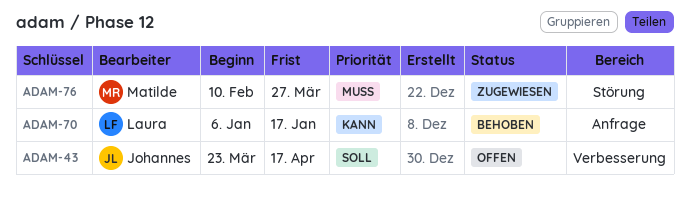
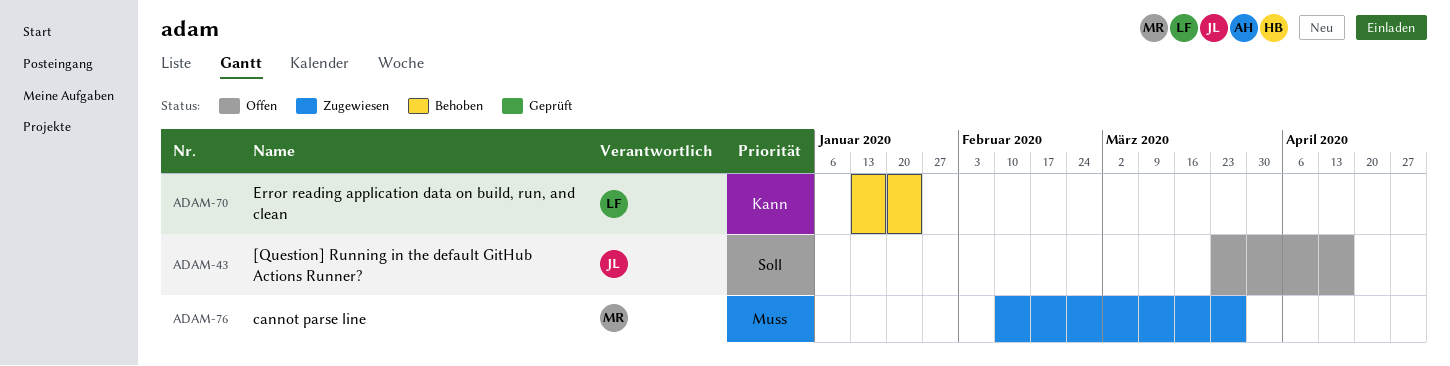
ADAM-70, start: Jan 6 -> Jan 13
ADAM-70, due: Jan 17 -> Jan 24

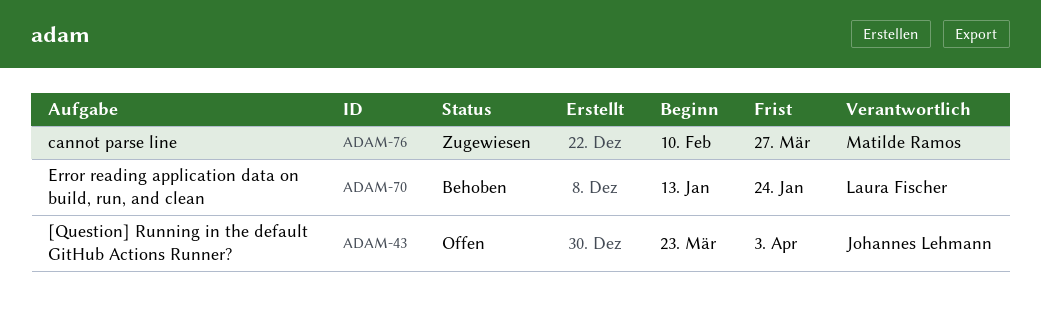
ADAM-43, due: Apr 17 -> Apr 3

